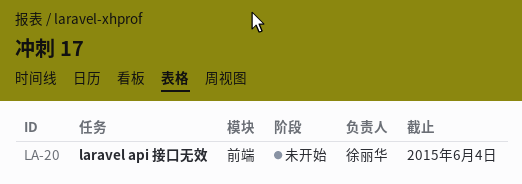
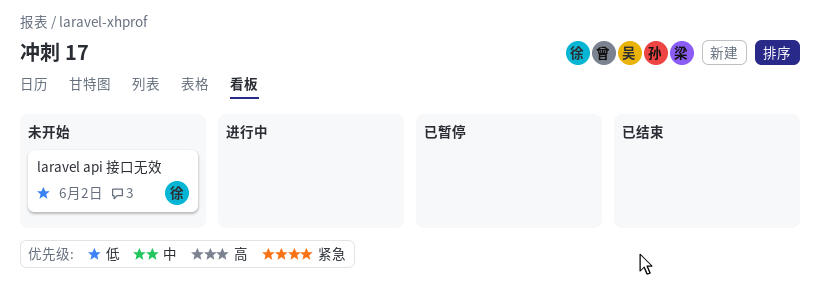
laravel api 接口无效, due: Jun 4 -> Jun 2

